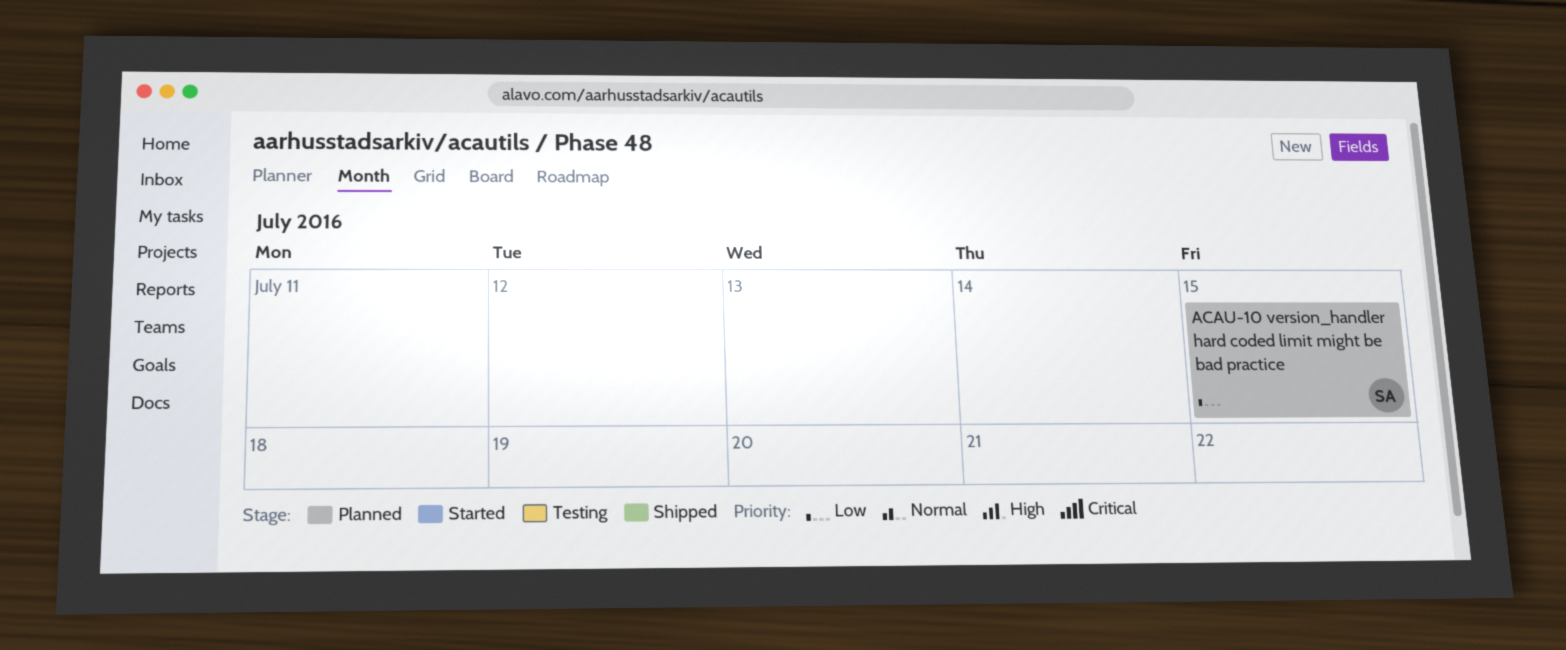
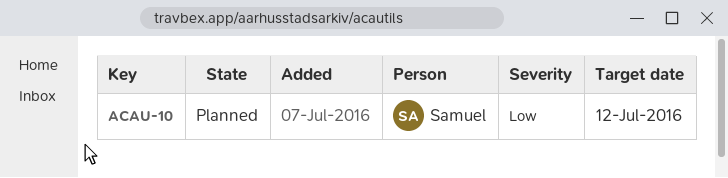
ACAU-10, due: Jul 15 -> Jul 12

